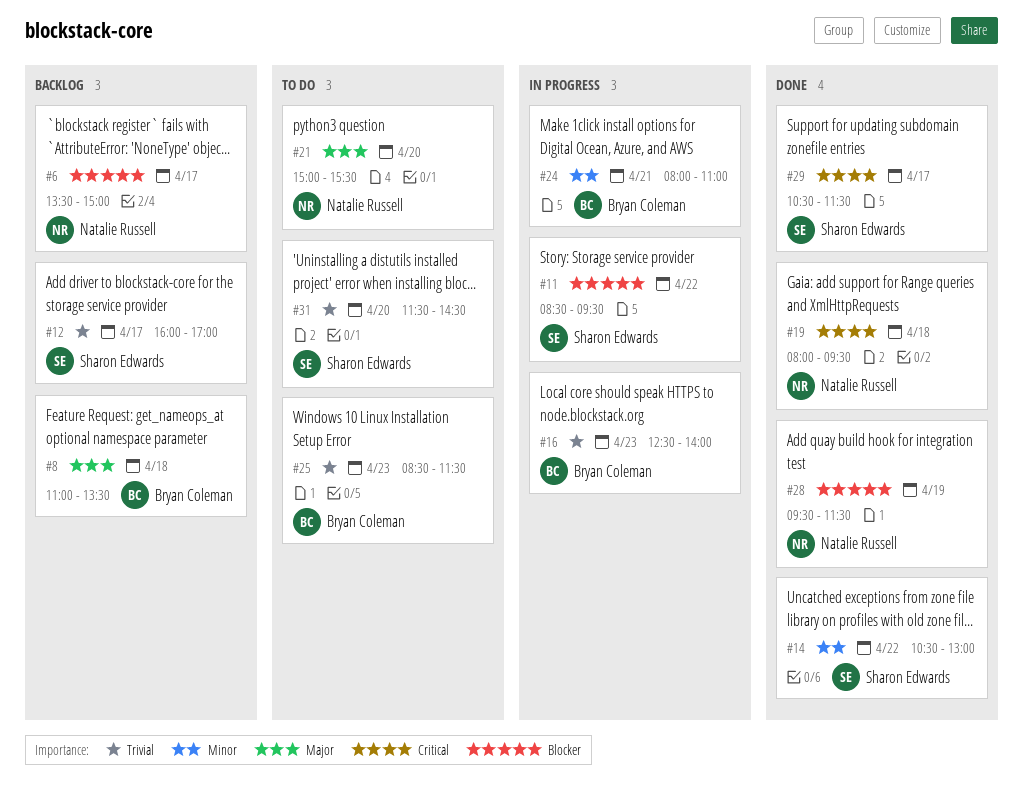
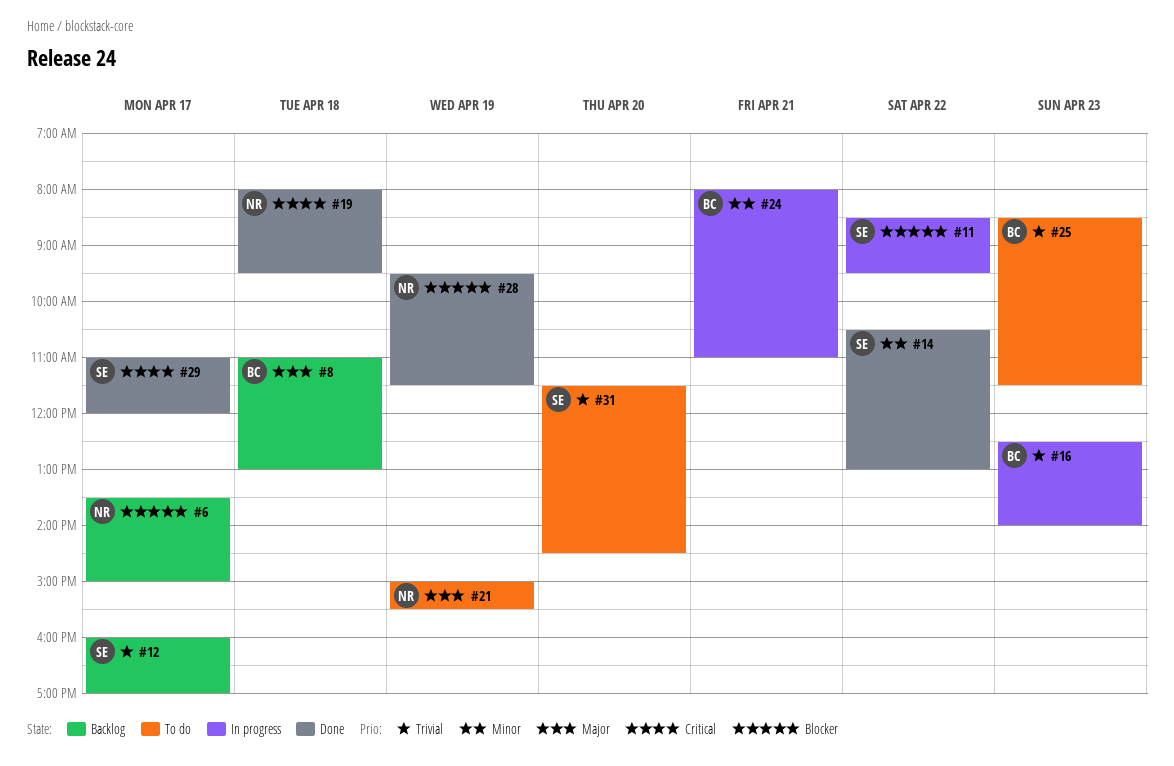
#8, ends: 13:30 -> 13:00
#21, day: Apr 20 -> Apr 19
#29, begins: 10:30 -> 11:00
#29, ends: 11:30 -> 12:00

